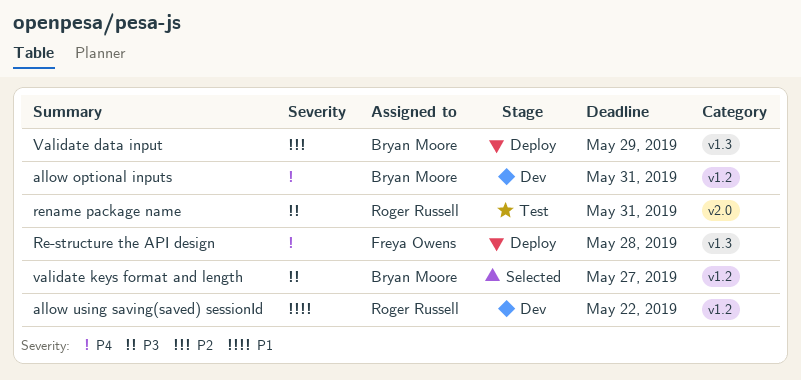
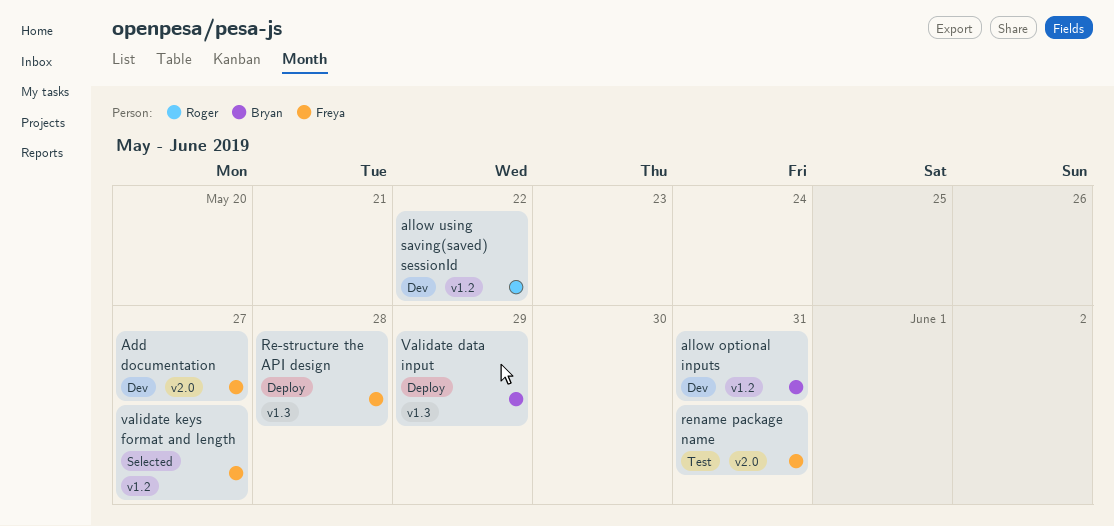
Add documentation: none -> present
rename package name, owner: Roger Russell -> Freya Owens
validate keys format and length, owner: Bryan Moore -> Freya Owens

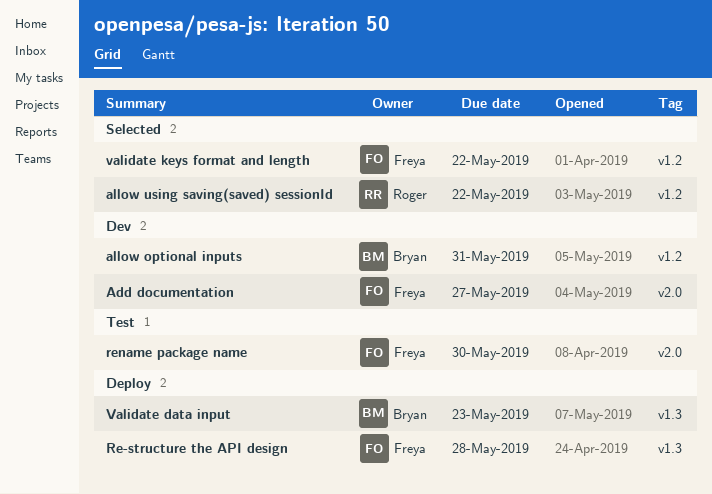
allow using saving(saved) sessionId, status: Dev -> Selected
rename package name, due: May 31 -> May 30
Validate data input, due: May 29 -> May 23
validate keys format and length, due: May 27 -> May 22

